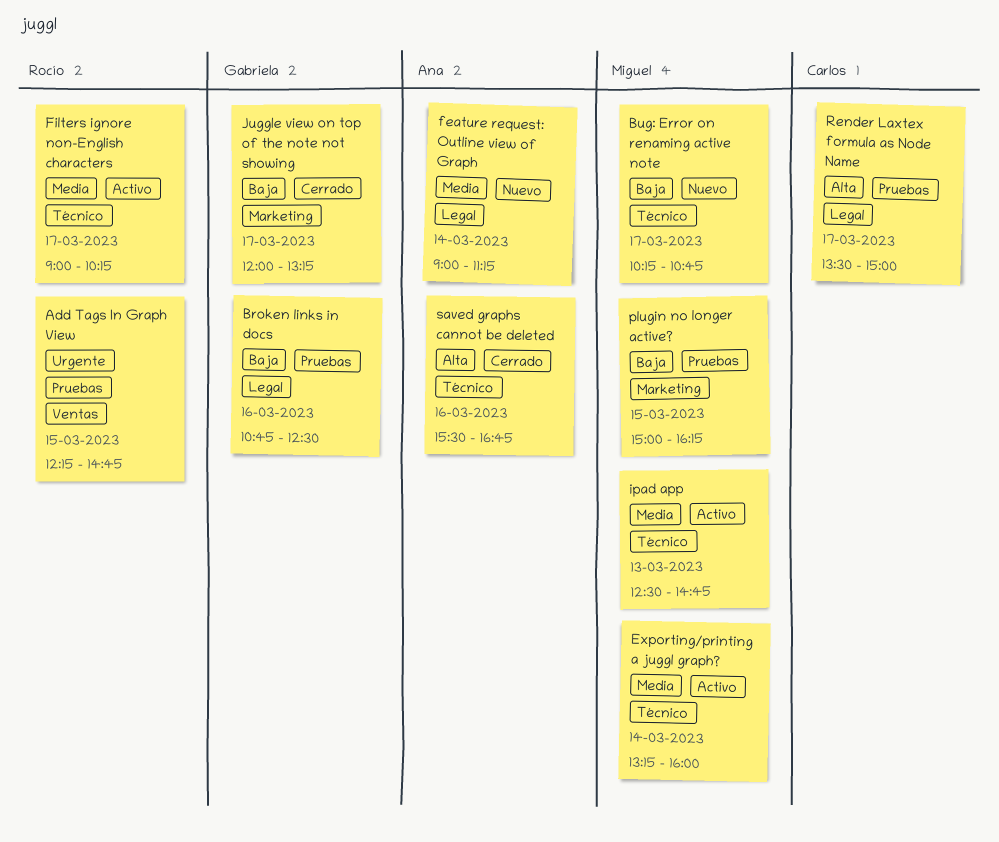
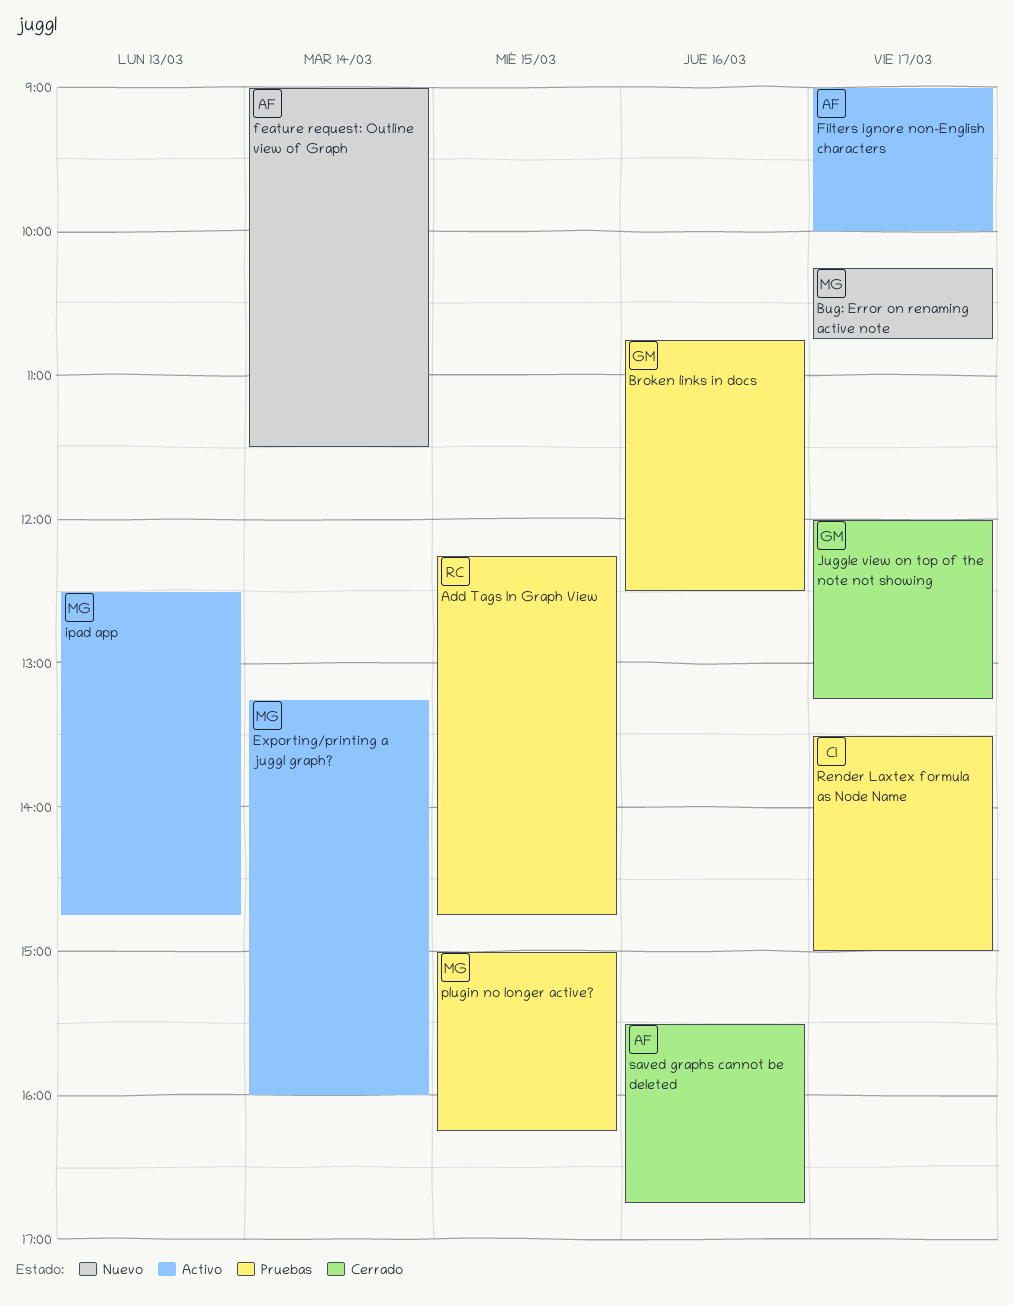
feature request: Outline view of Graph, ends: 11:15 -> 11:30
Filters ignore non-English characters, owner: Rocío -> Ana
Filters ignore non-English characters, ends: 10:15 -> 10:00

